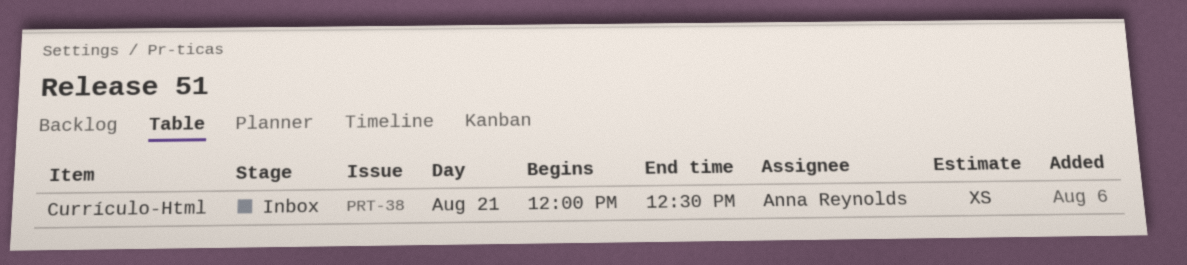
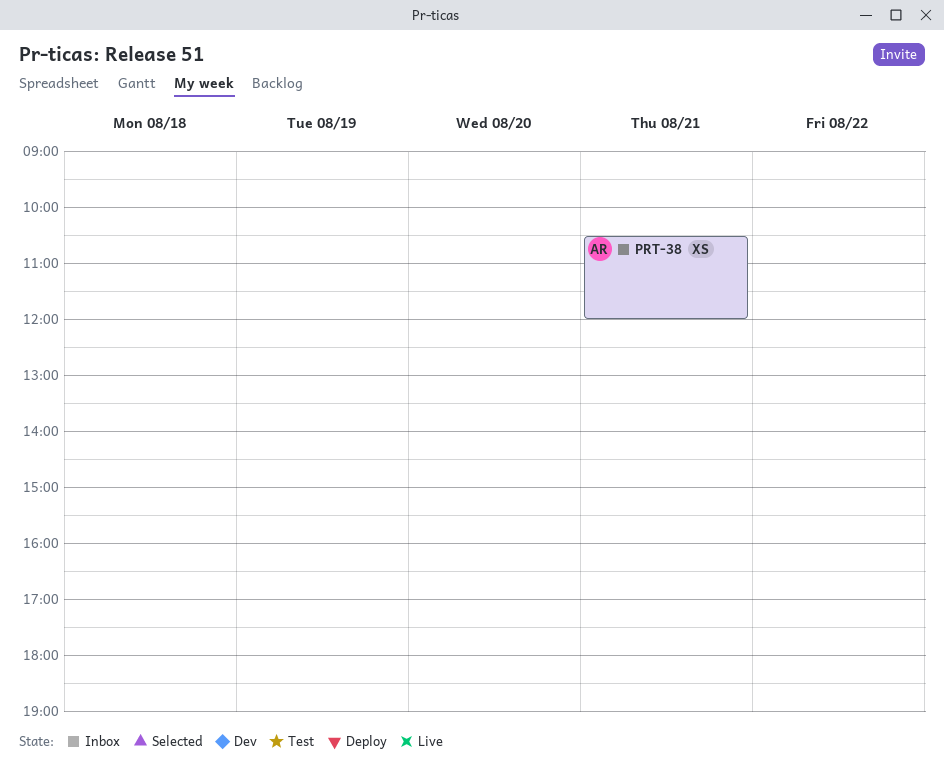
PRT-38, begins: 12:00 -> 10:30
PRT-38, ends: 12:30 -> 12:00

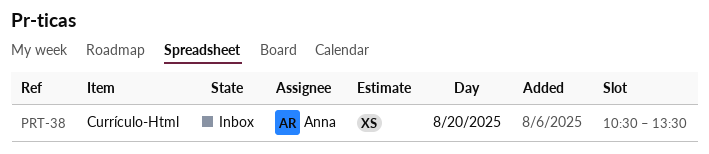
PRT-38, day: Aug 21 -> Aug 20
PRT-38, ends: 12:00 -> 13:30

